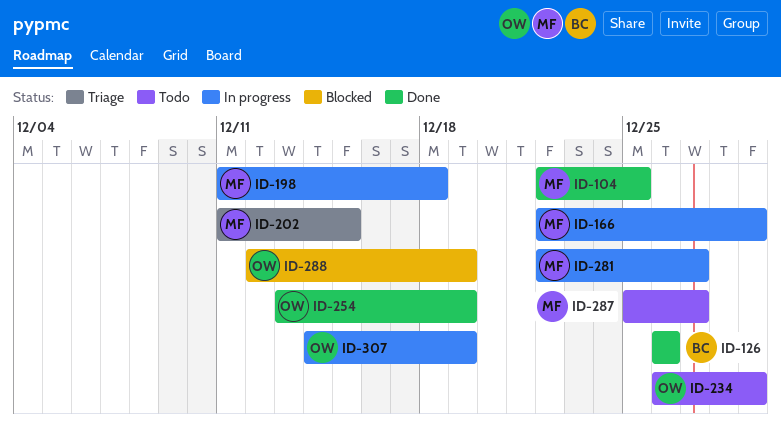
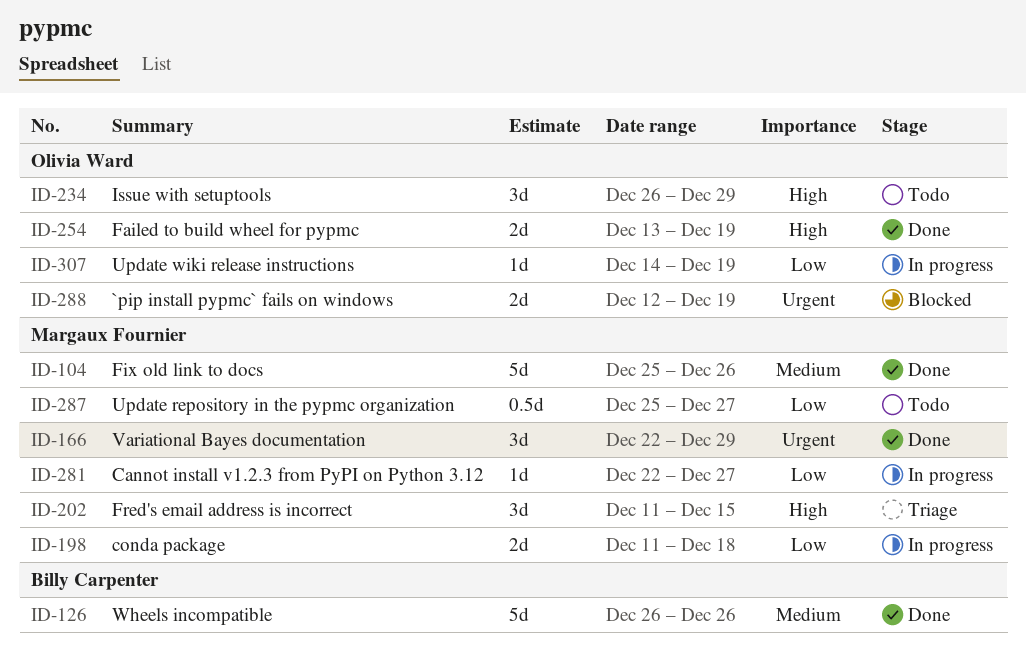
ID-104, start: Dec 22 -> Dec 25
ID-104, due: Dec 25 -> Dec 26
ID-166, status: In progress -> Done

